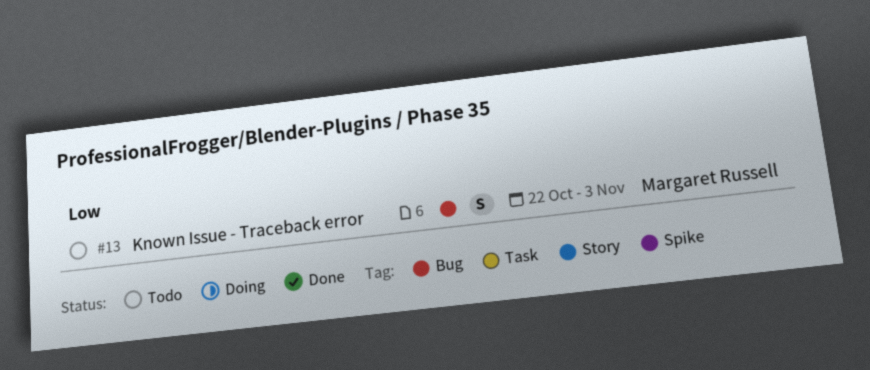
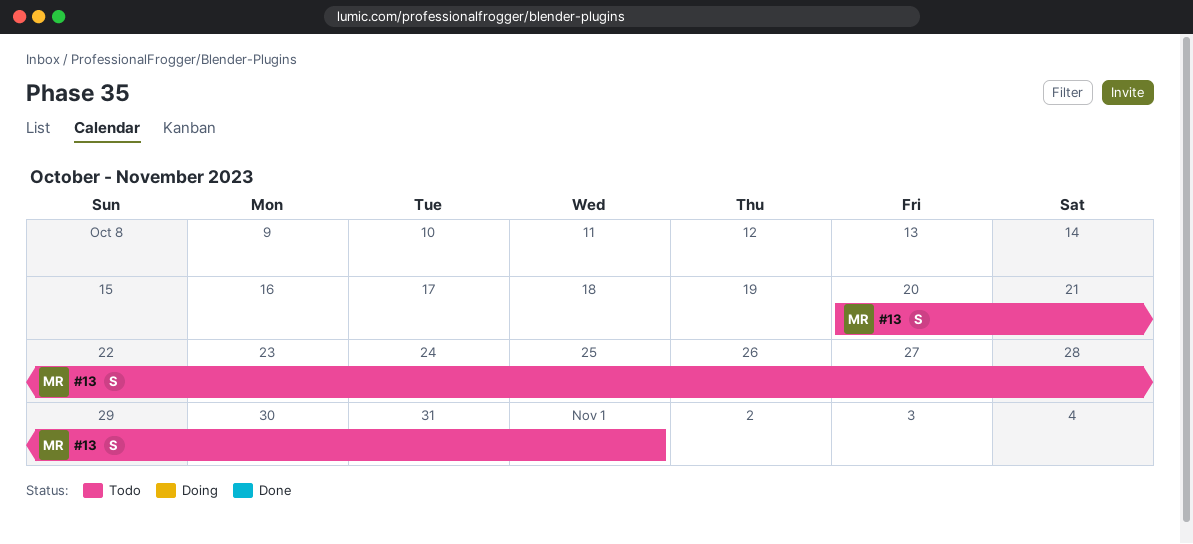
#13, start: Oct 22 -> Oct 20
#13, due: Nov 3 -> Nov 1

